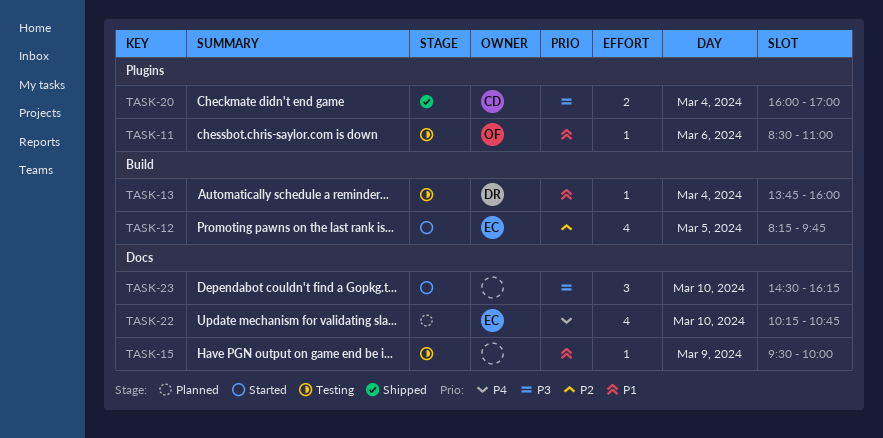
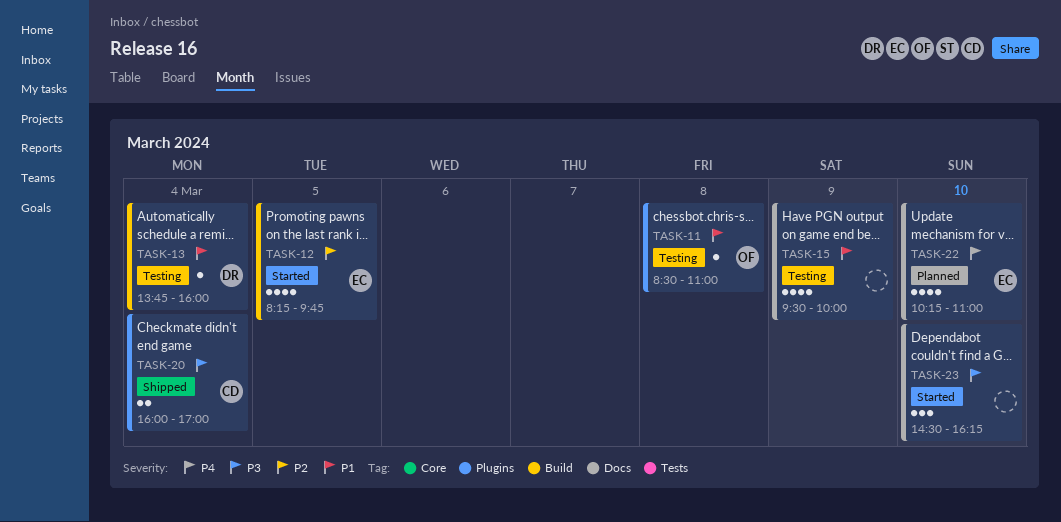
TASK-11, day: Mar 6 -> Mar 8
TASK-15, estimate: 1 -> 4
TASK-22, ends: 10:45 -> 11:00

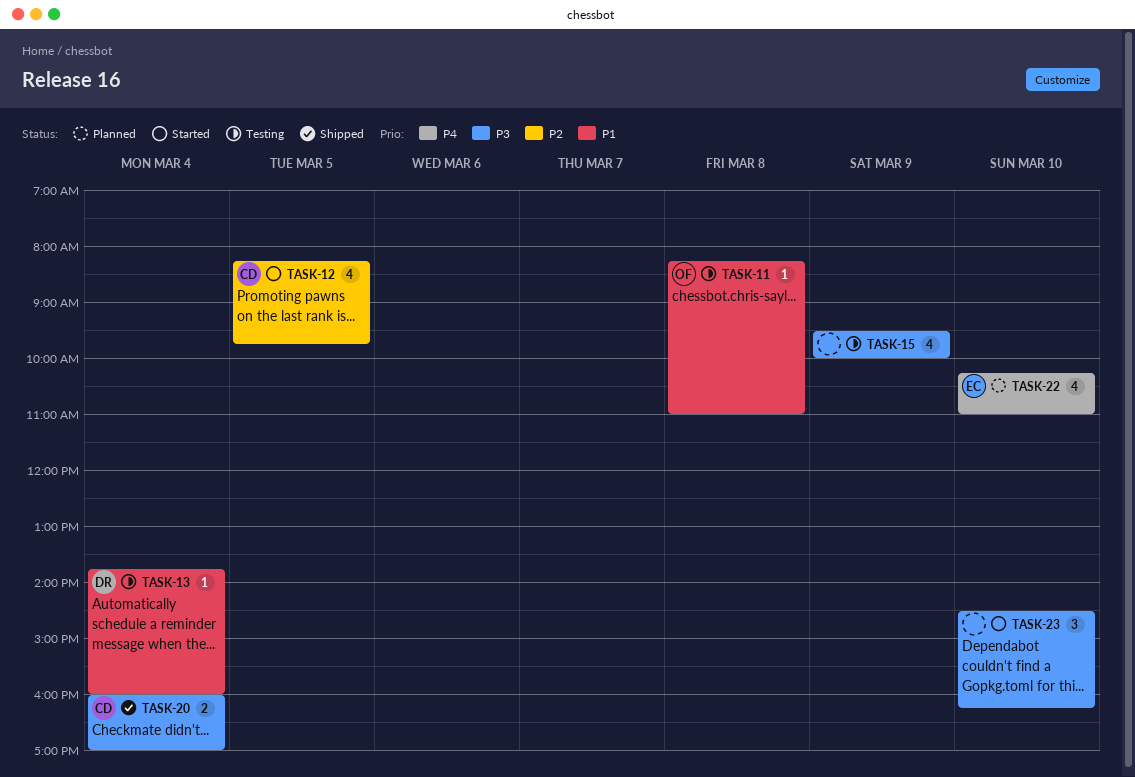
TASK-11, begins: 08:30 -> 08:15
TASK-12, owner: EC -> CD
TASK-15, priority: P1 -> P3

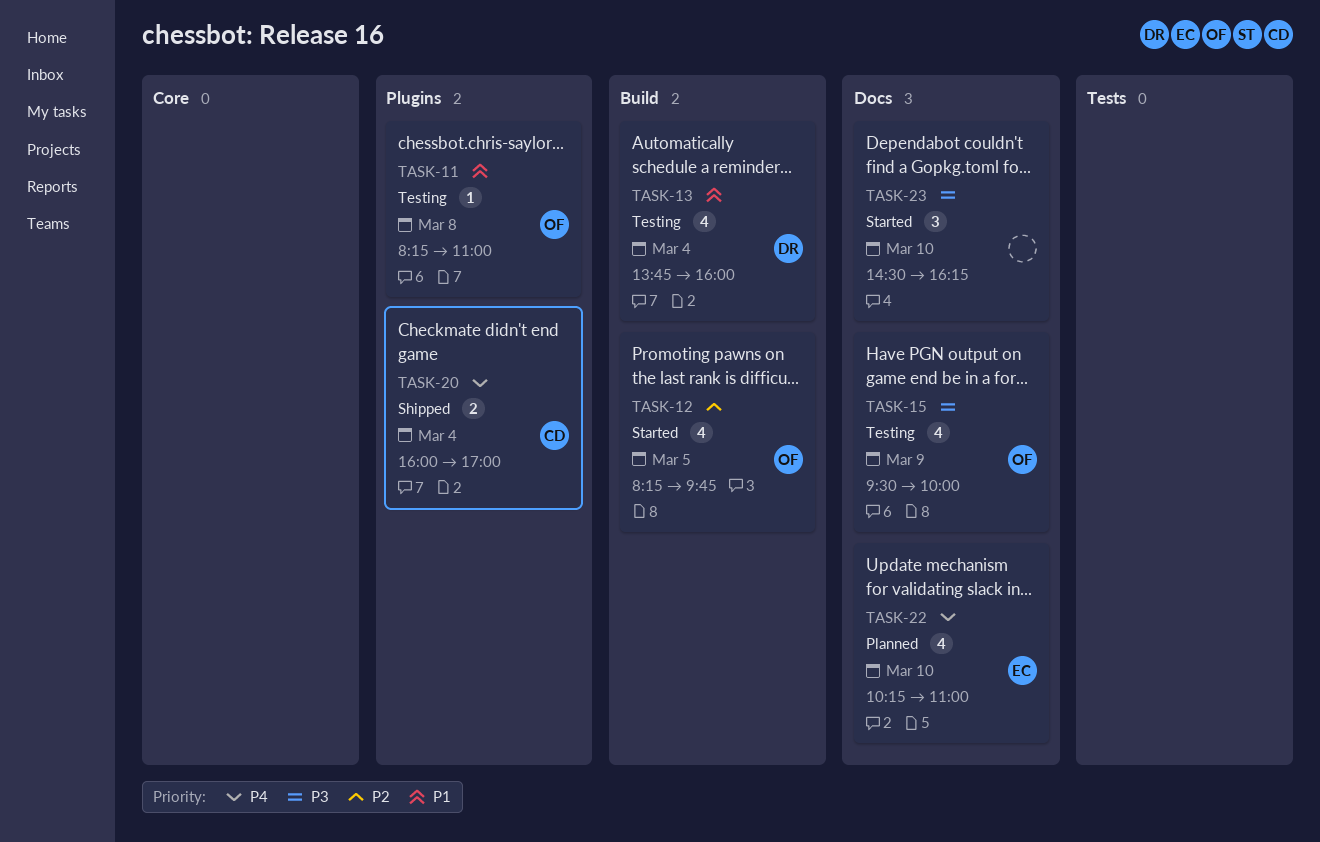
TASK-12, owner: CD -> OF
TASK-13, estimate: 1 -> 4
TASK-15, owner: none -> OF
TASK-20, priority: P3 -> P4

